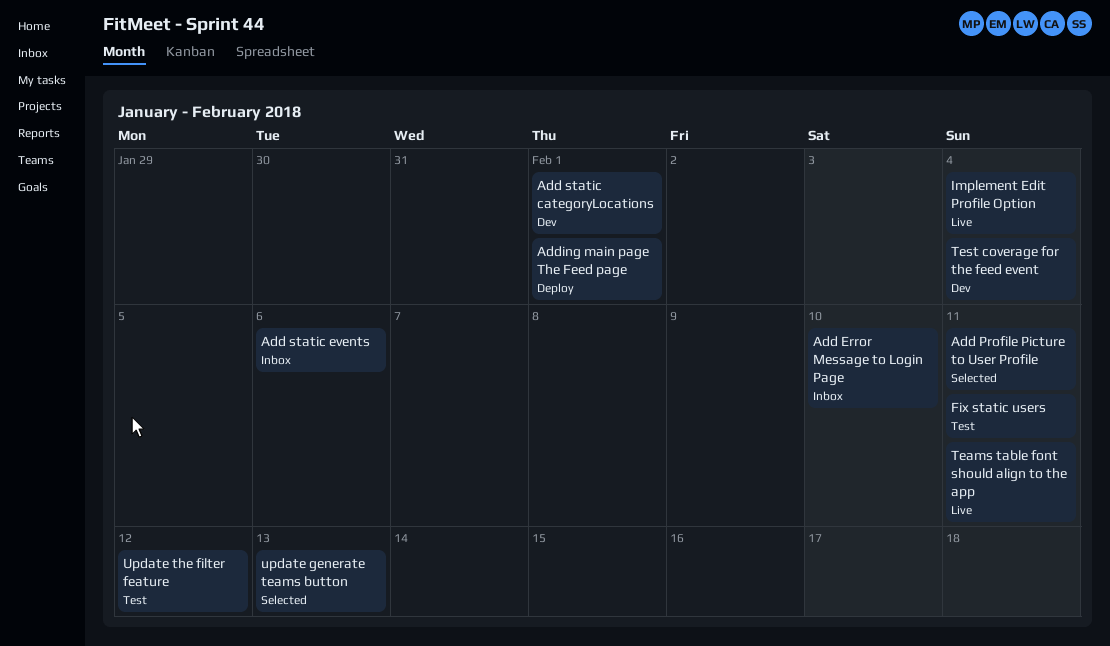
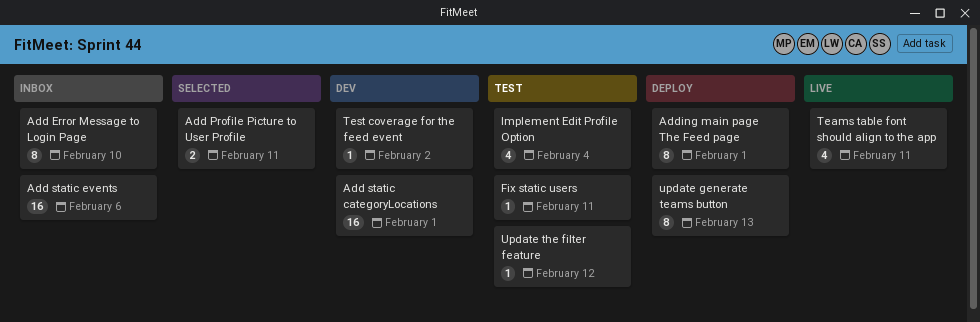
Implement Edit Profile Option, status: Live -> Test
Test coverage for the feed event, due: Feb 4 -> Feb 2
update generate teams button, status: Selected -> Deploy

